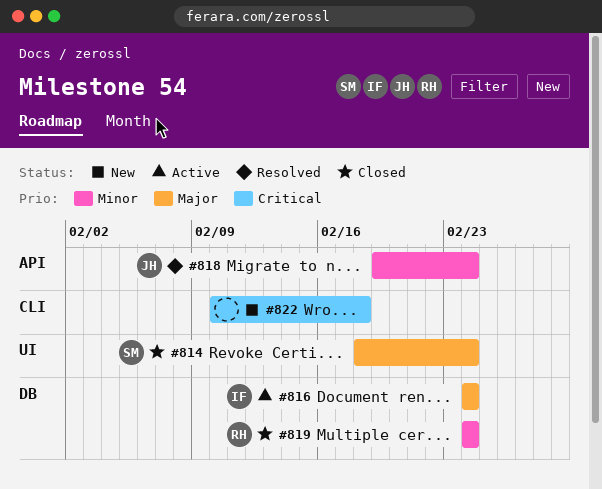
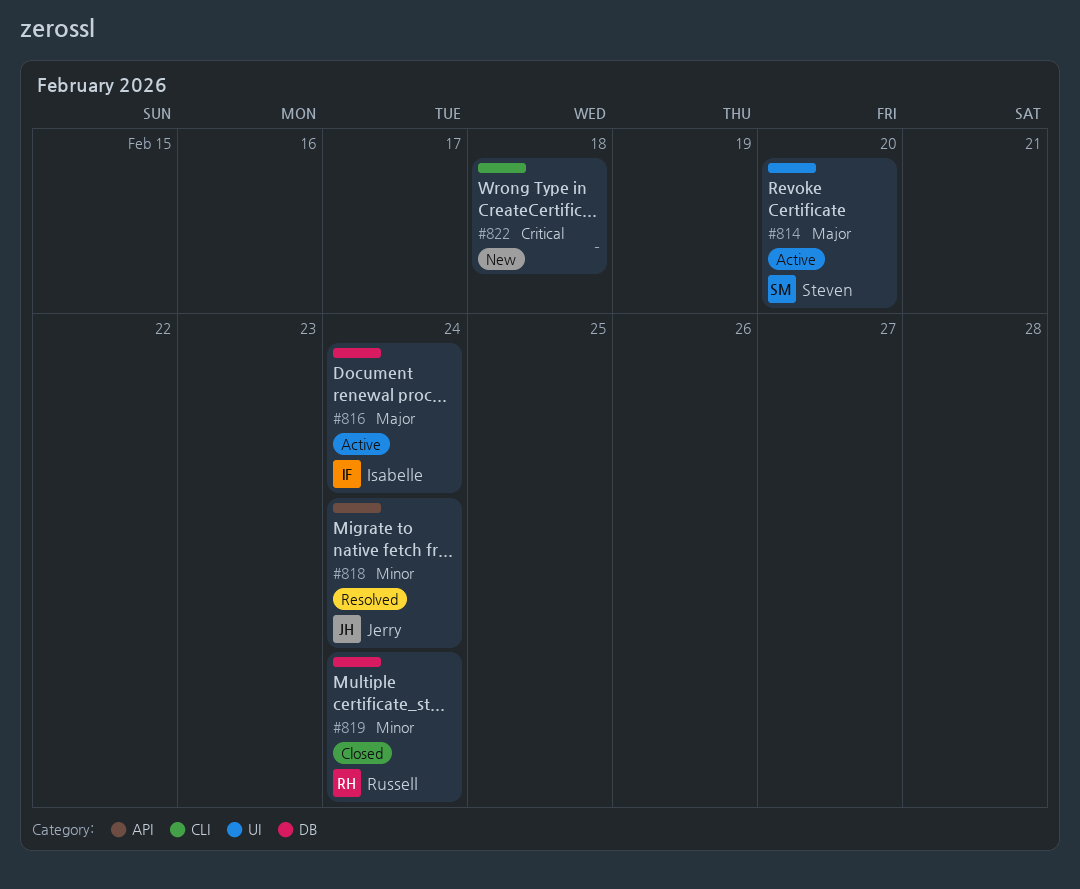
#814, status: Closed -> Active
#814, due: Feb 24 -> Feb 20

